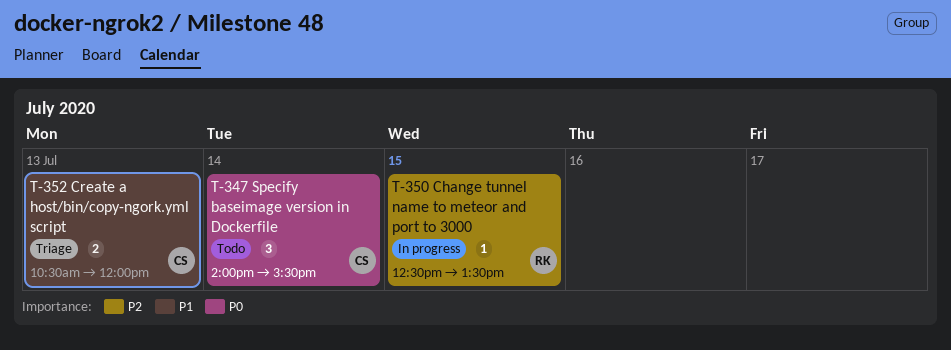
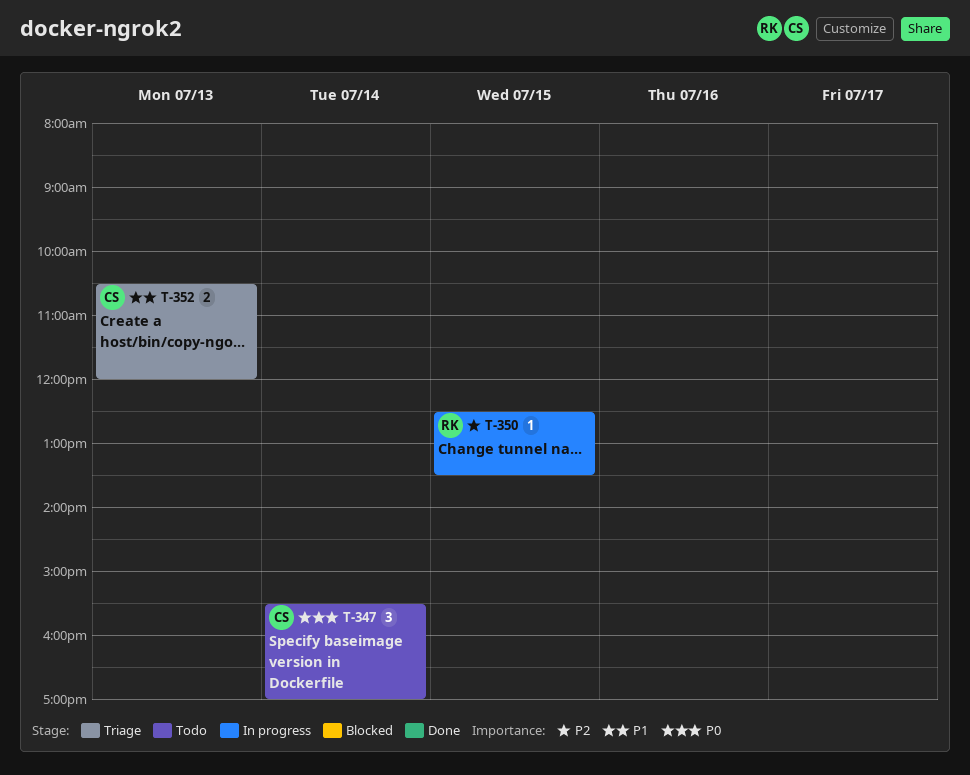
T-347, begins: 14:00 -> 15:30
T-347, ends: 15:30 -> 17:00

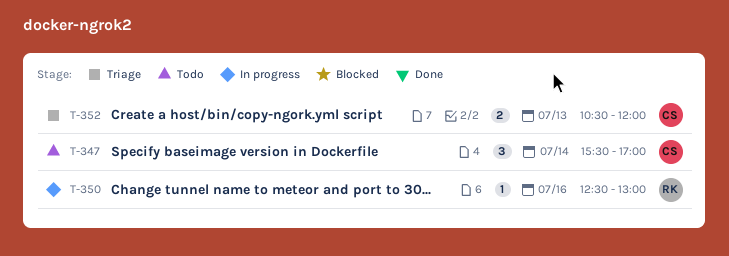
T-350, day: Jul 15 -> Jul 16
T-350, ends: 13:30 -> 13:00

